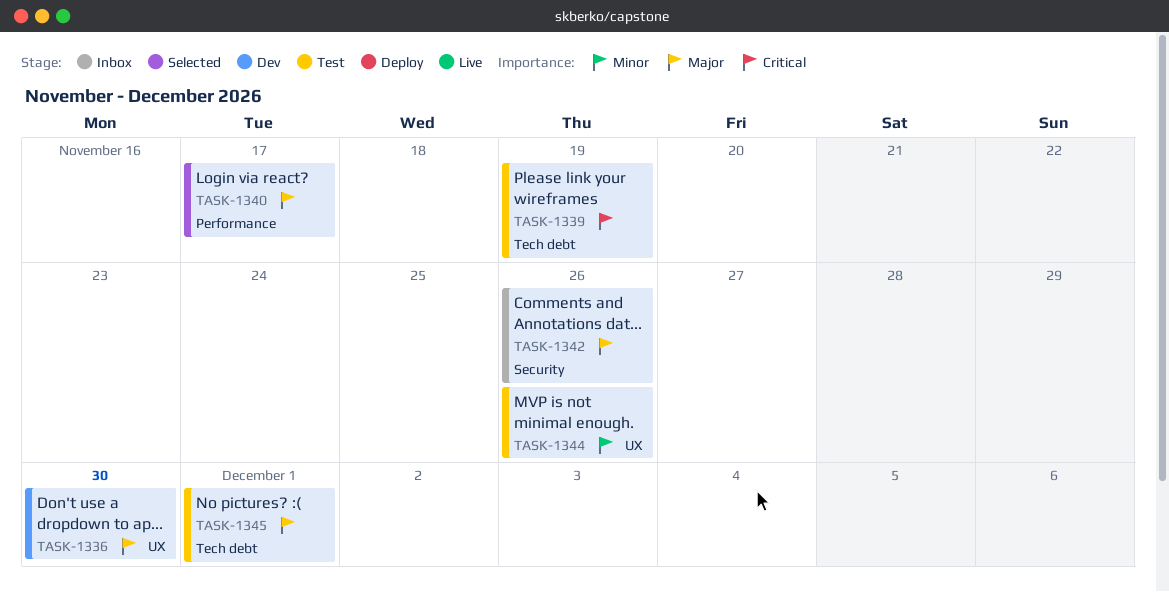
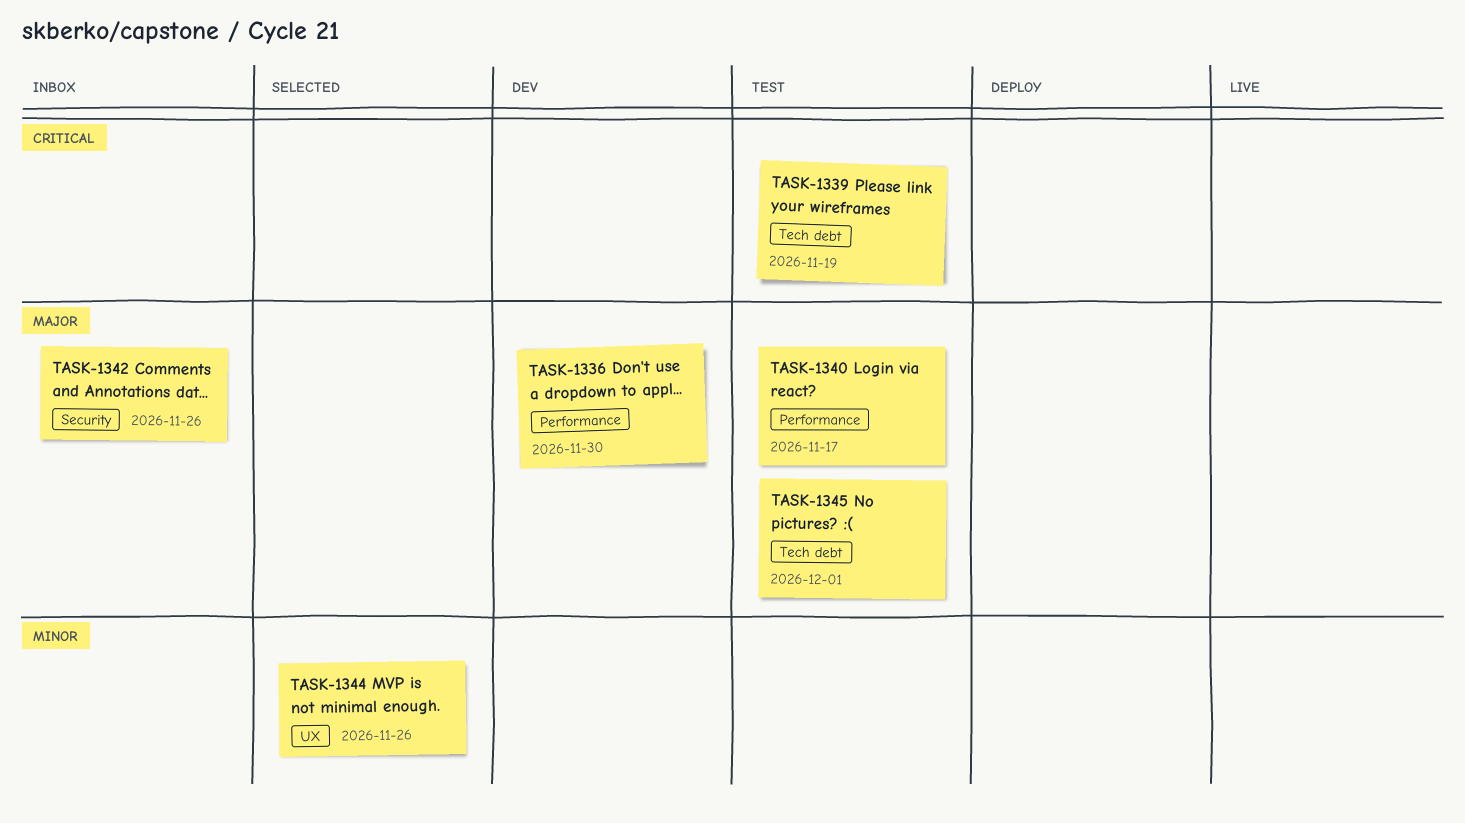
TASK-1336, label: UX -> Performance
TASK-1340, status: Selected -> Test
TASK-1344, status: Test -> Selected

